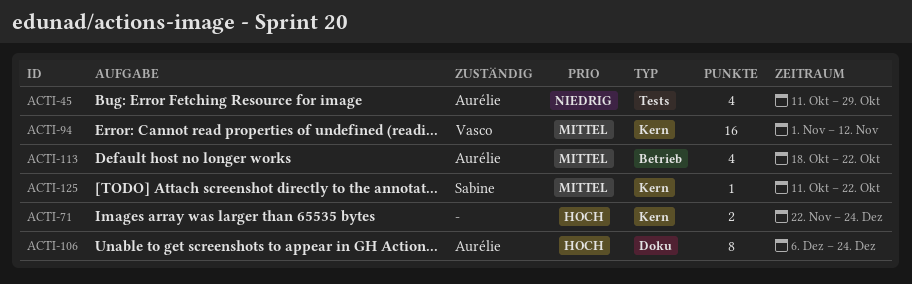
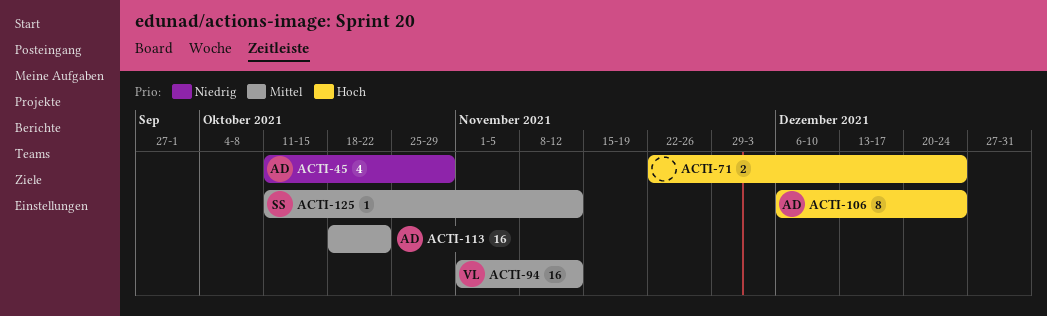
ACTI-113, estimate: 4 -> 16
ACTI-125, due: Oct 22 -> Nov 12

